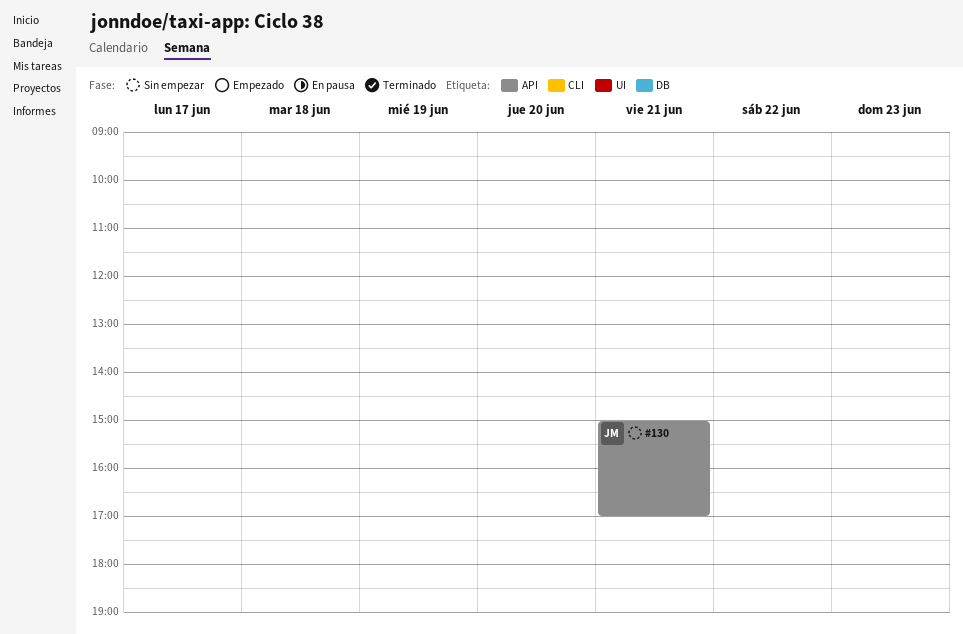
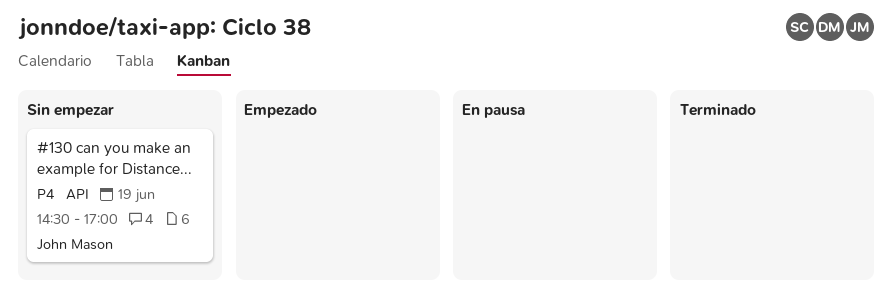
#130, day: Jun 21 -> Jun 19
#130, begins: 15:00 -> 14:30

